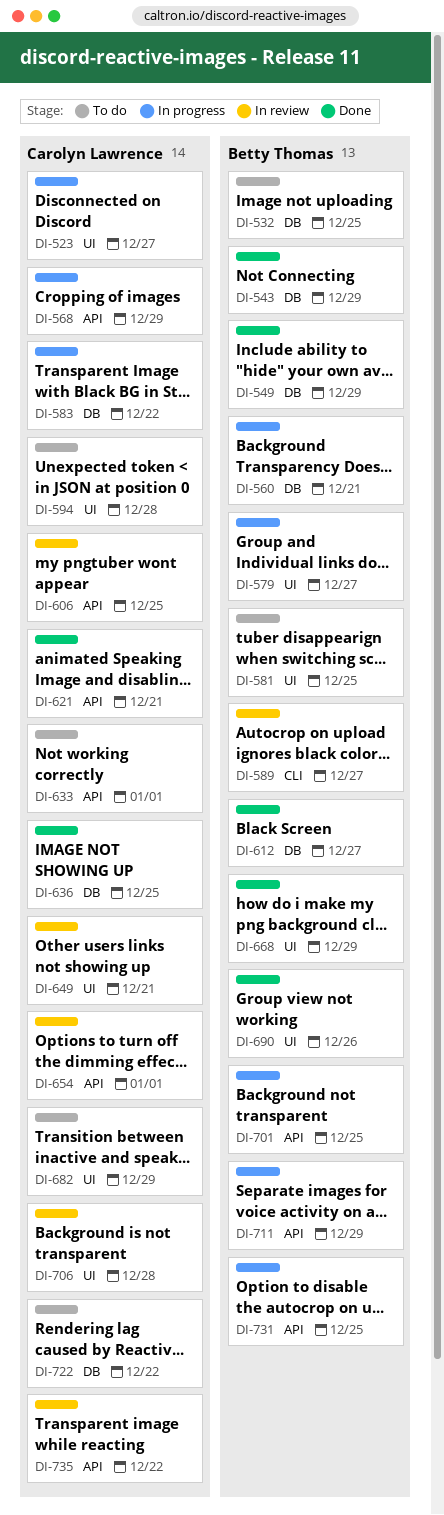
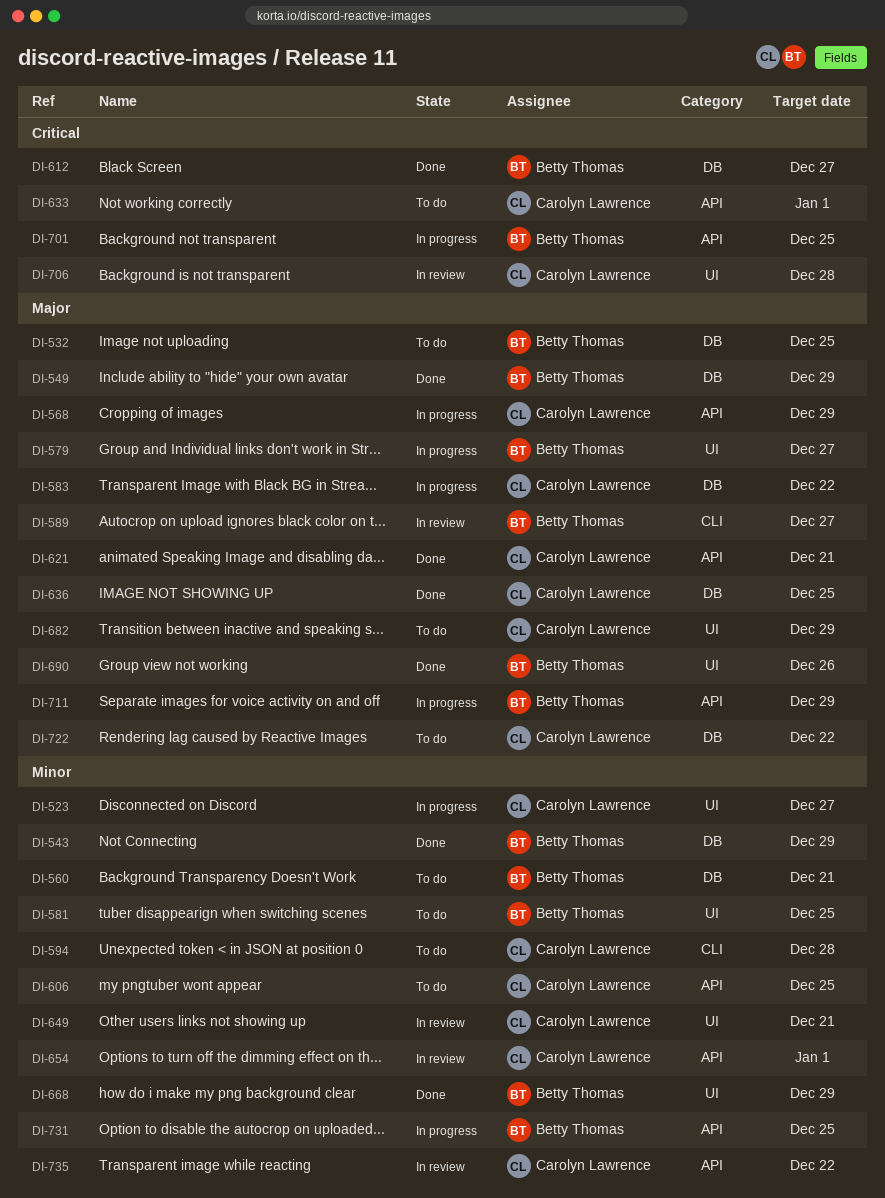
DI-560, status: In progress -> To do
DI-594, label: UI -> CLI
DI-606, status: In review -> To do

